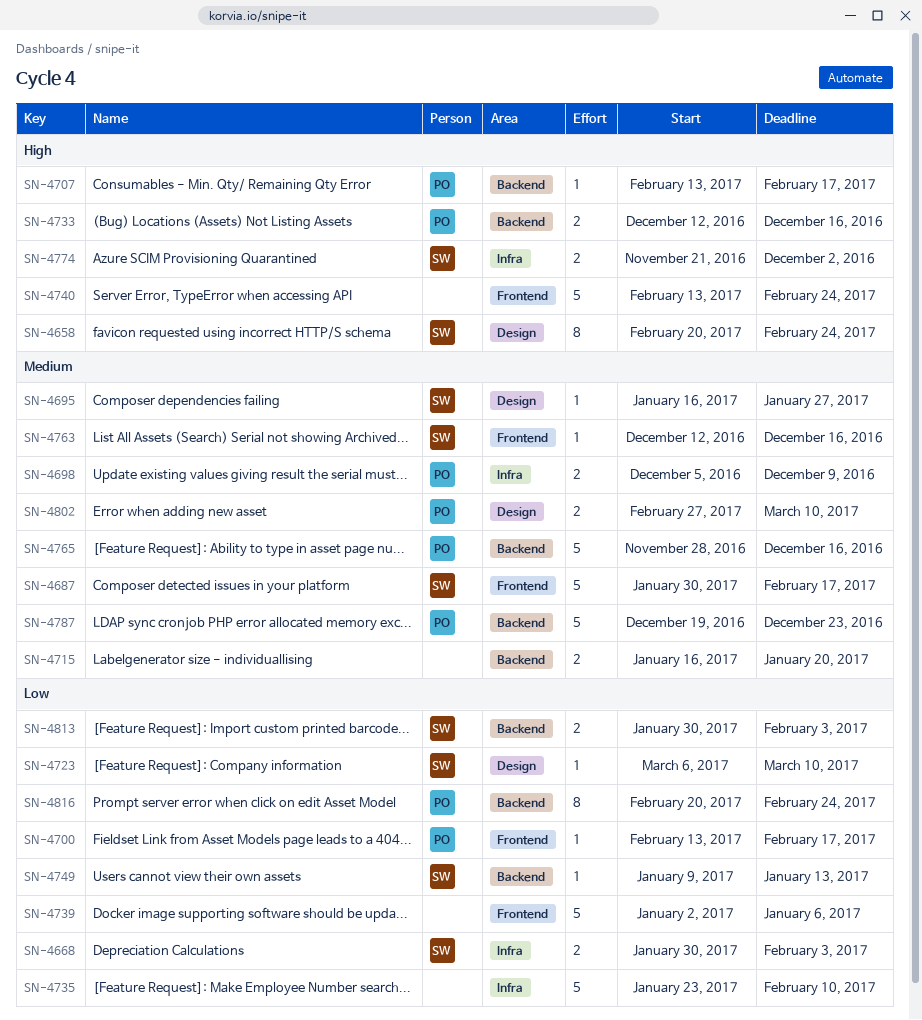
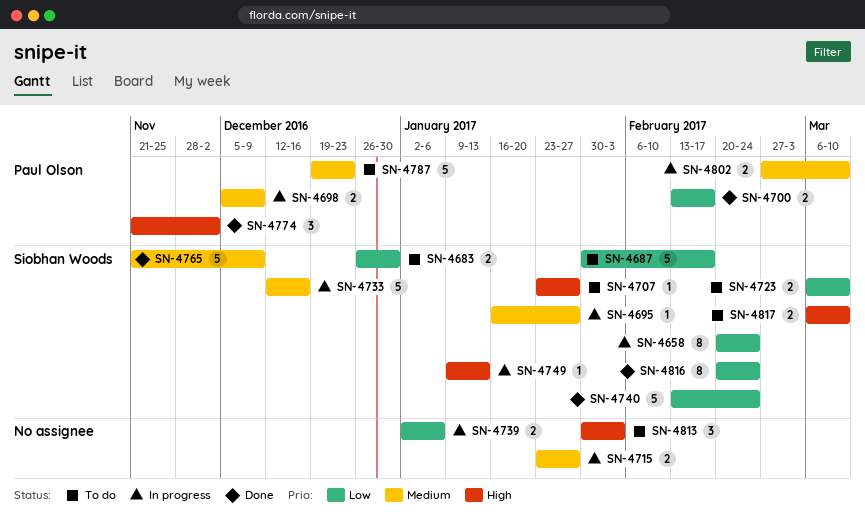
SN-4658, priority: High -> Low
SN-4668: present -> none
SN-4683: none -> present
SN-4687, priority: Medium -> Low
SN-4700, estimate: 1 -> 2
SN-4707, owner: Paul Olson -> Siobhan Woods
SN-4707, start: Feb 13 -> Jan 23
SN-4707, due: Feb 17 -> Jan 27
SN-4715, start: Jan 16 -> Jan 23
SN-4715, due: Jan 20 -> Jan 27
SN-4723, estimate: 1 -> 2
SN-4733, owner: Paul Olson -> Siobhan Woods
SN-4733, priority: High -> Medium
SN-4733, estimate: 2 -> 5
SN-4735: present -> none
SN-4739, estimate: 5 -> 2
SN-4740, owner: none -> Siobhan Woods
SN-4740, priority: High -> Low
SN-4749, priority: Low -> High
SN-4763: present -> none
SN-4765, owner: Paul Olson -> Siobhan Woods
SN-4765, start: Nov 28 -> Nov 21
SN-4765, due: Dec 16 -> Dec 9
SN-4774, owner: Siobhan Woods -> Paul Olson
SN-4774, estimate: 2 -> 3
SN-4813, owner: Siobhan Woods -> none
SN-4813, priority: Low -> High
SN-4813, estimate: 2 -> 3
SN-4816, owner: Paul Olson -> Siobhan Woods
SN-4817: none -> present

